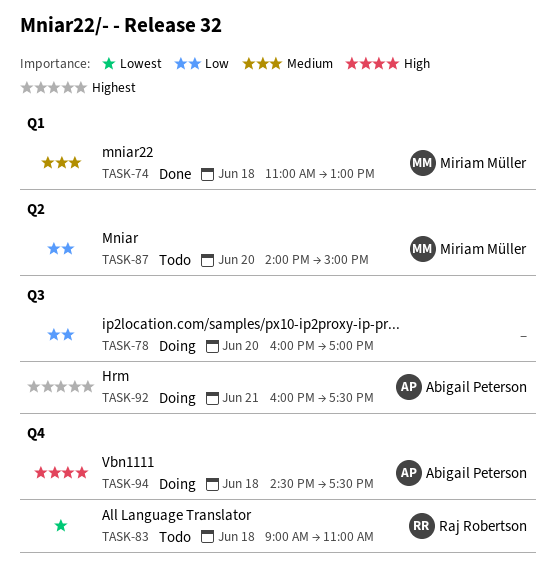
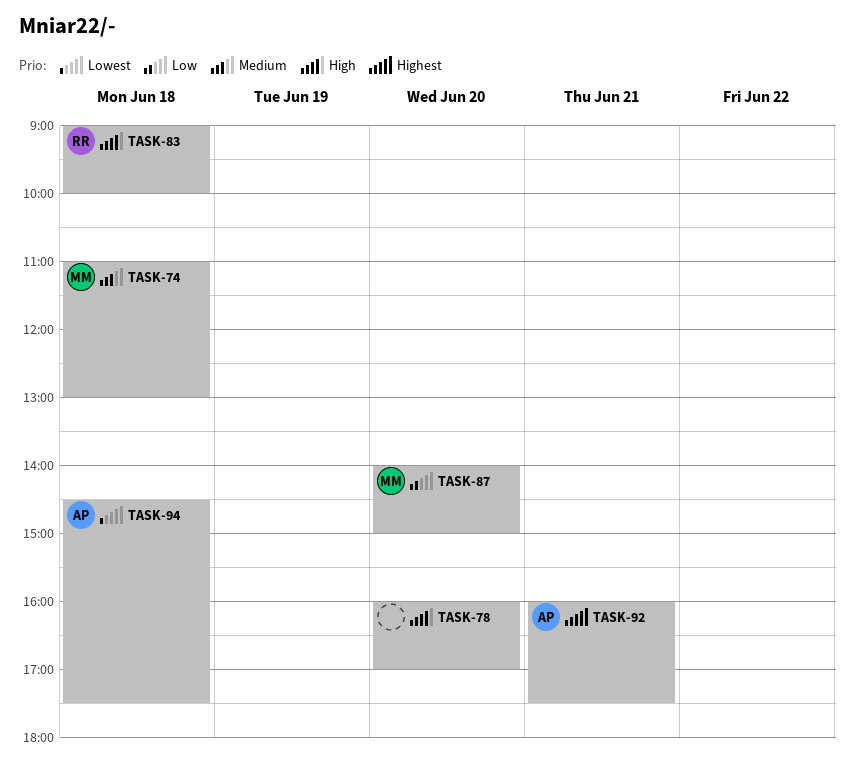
TASK-78, priority: Low -> High
TASK-83, priority: Lowest -> High
TASK-83, ends: 11:00 -> 10:00
TASK-94, priority: High -> Lowest

